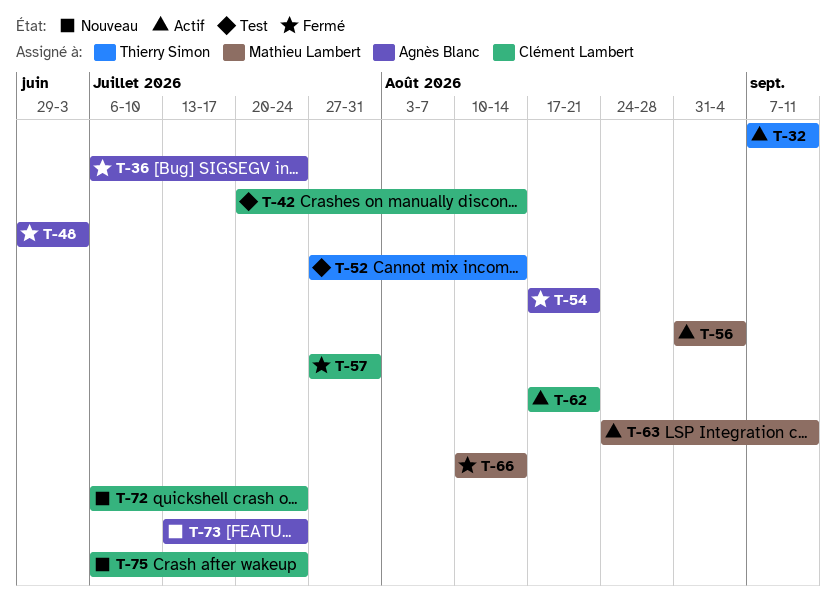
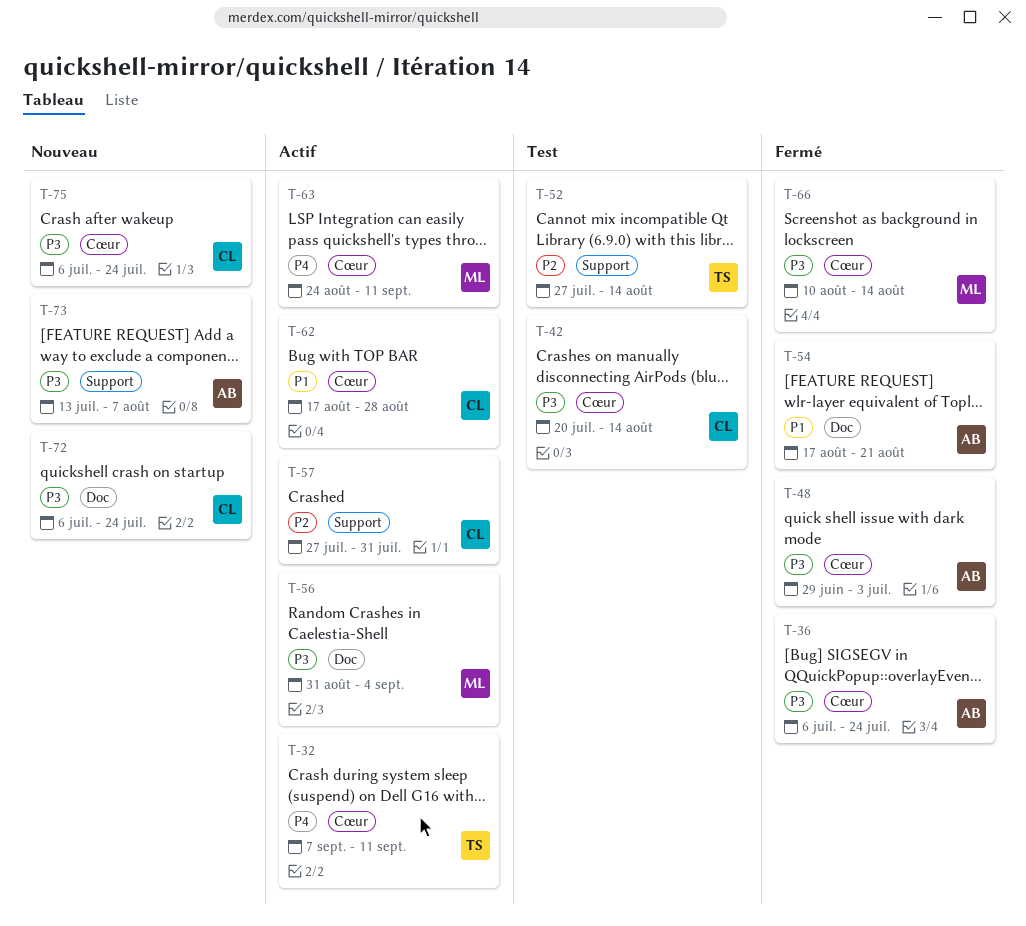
T-57, status: Fermé -> Actif
T-62, due: Aug 21 -> Aug 28
T-73, due: Jul 24 -> Aug 7

